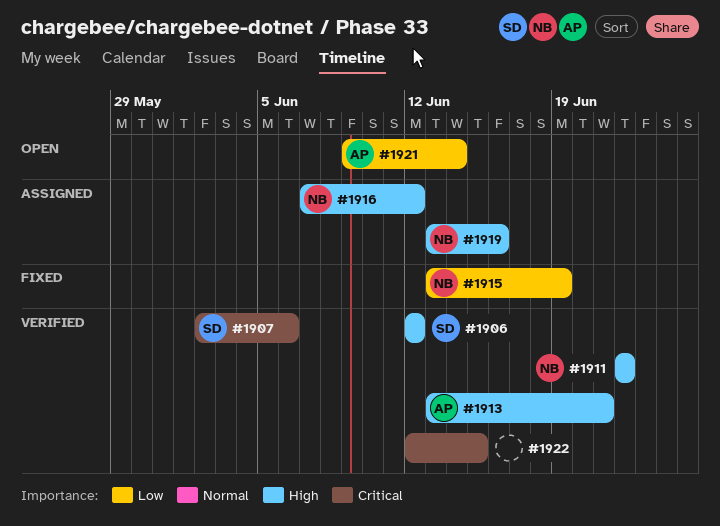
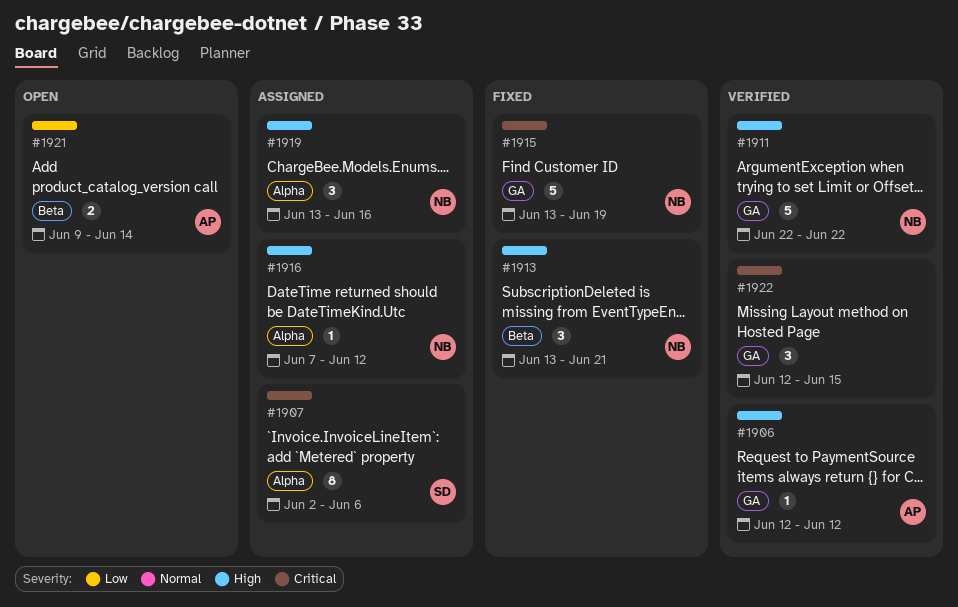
#1906, owner: SD -> AP
#1907, status: Verified -> Assigned
#1913, status: Verified -> Fixed
#1913, owner: AP -> NB
#1915, priority: Low -> Critical

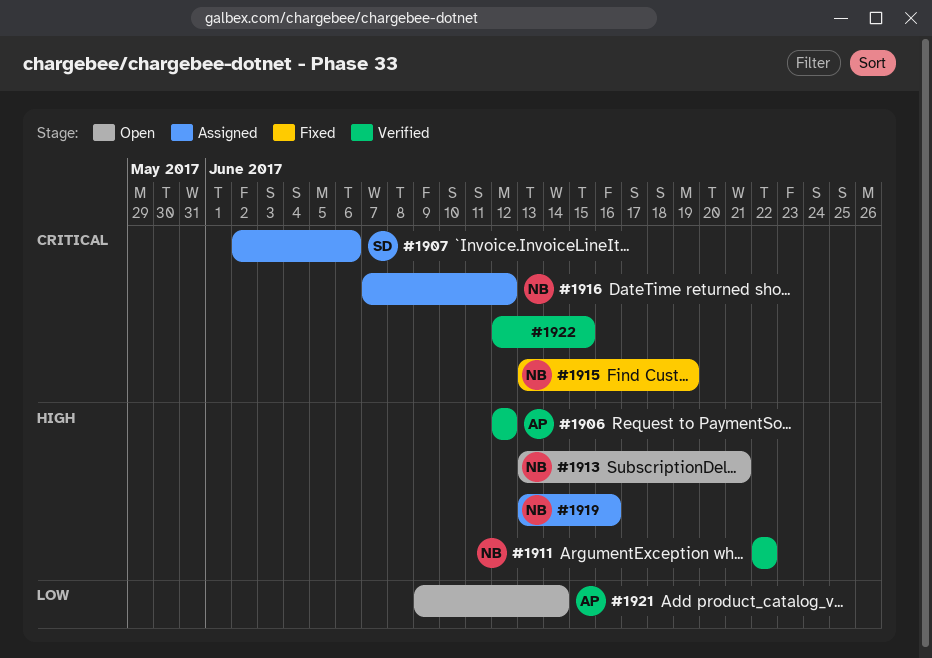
#1913, status: Fixed -> Open
#1916, priority: High -> Critical

